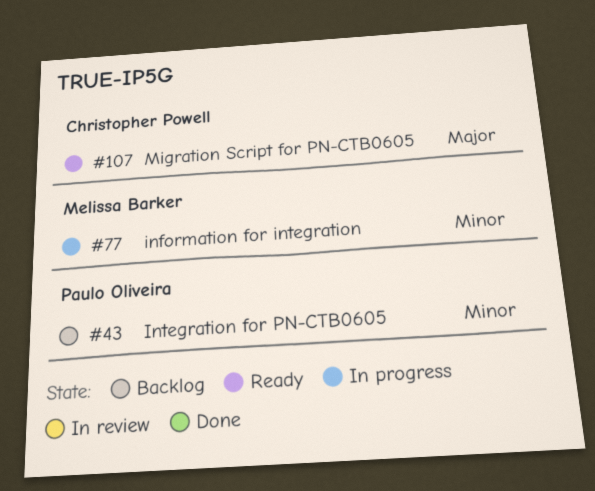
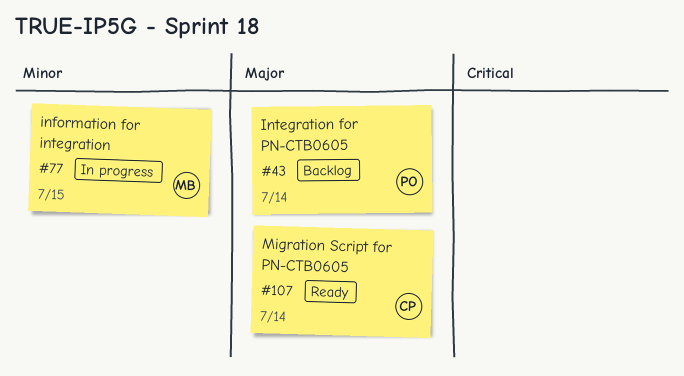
#43, priority: Minor -> Major

